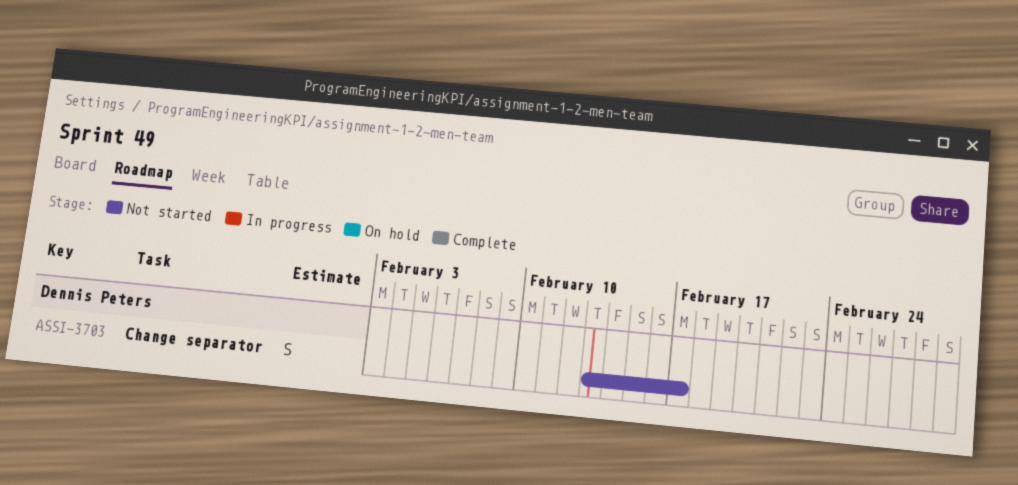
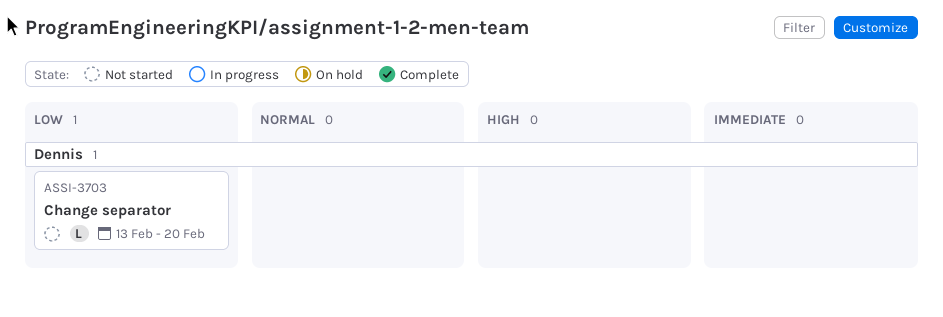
ASSI-3703, estimate: S -> L
ASSI-3703, due: Feb 17 -> Feb 20

